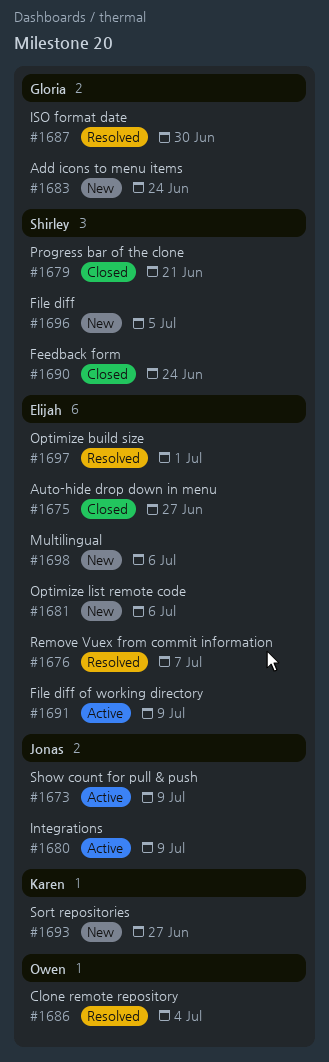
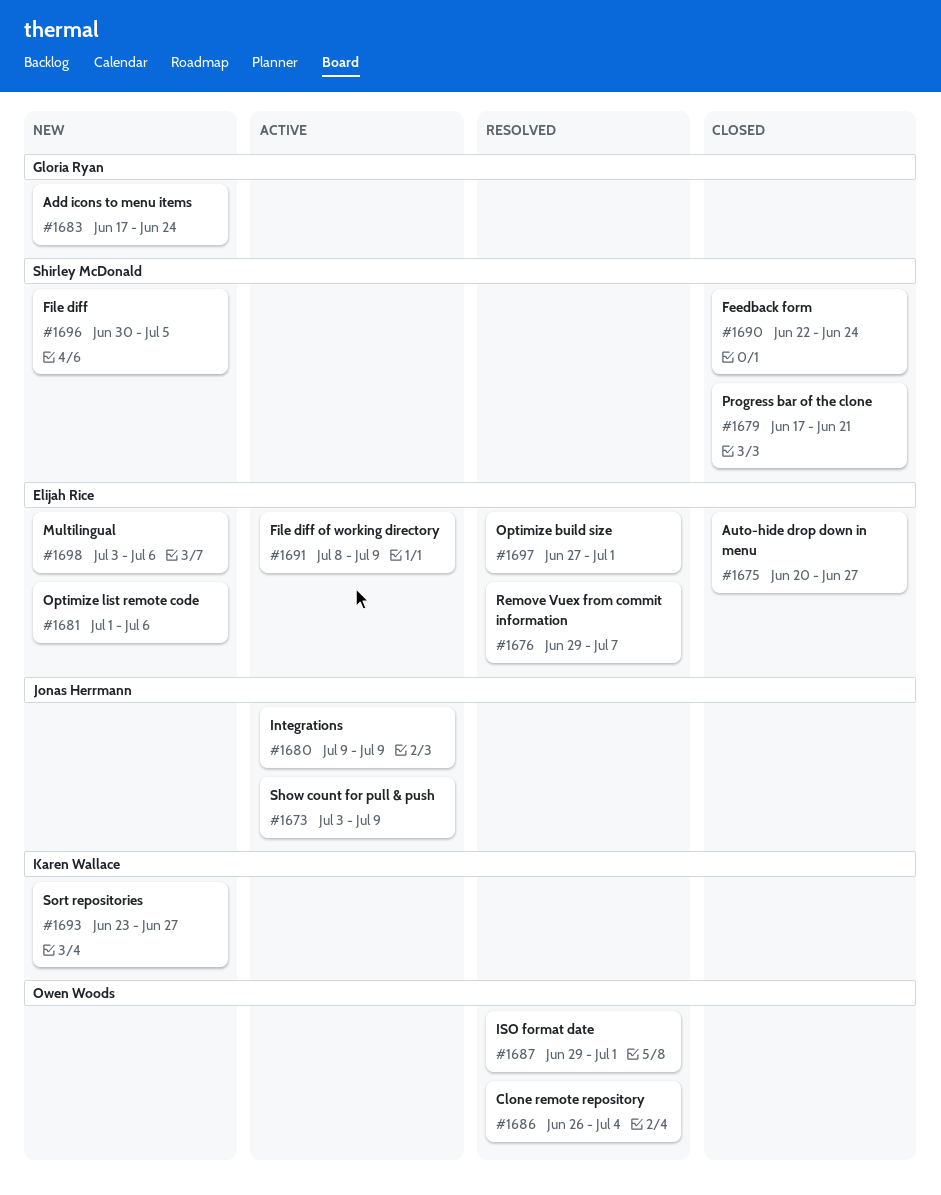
#1687, owner: Gloria Ryan -> Owen Woods
#1687, due: Jun 30 -> Jul 1

